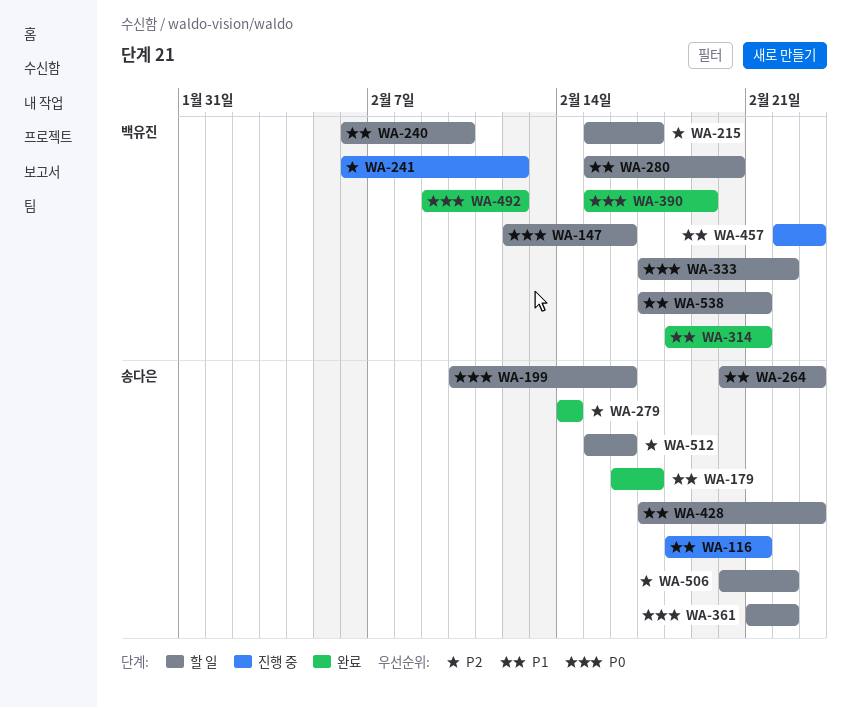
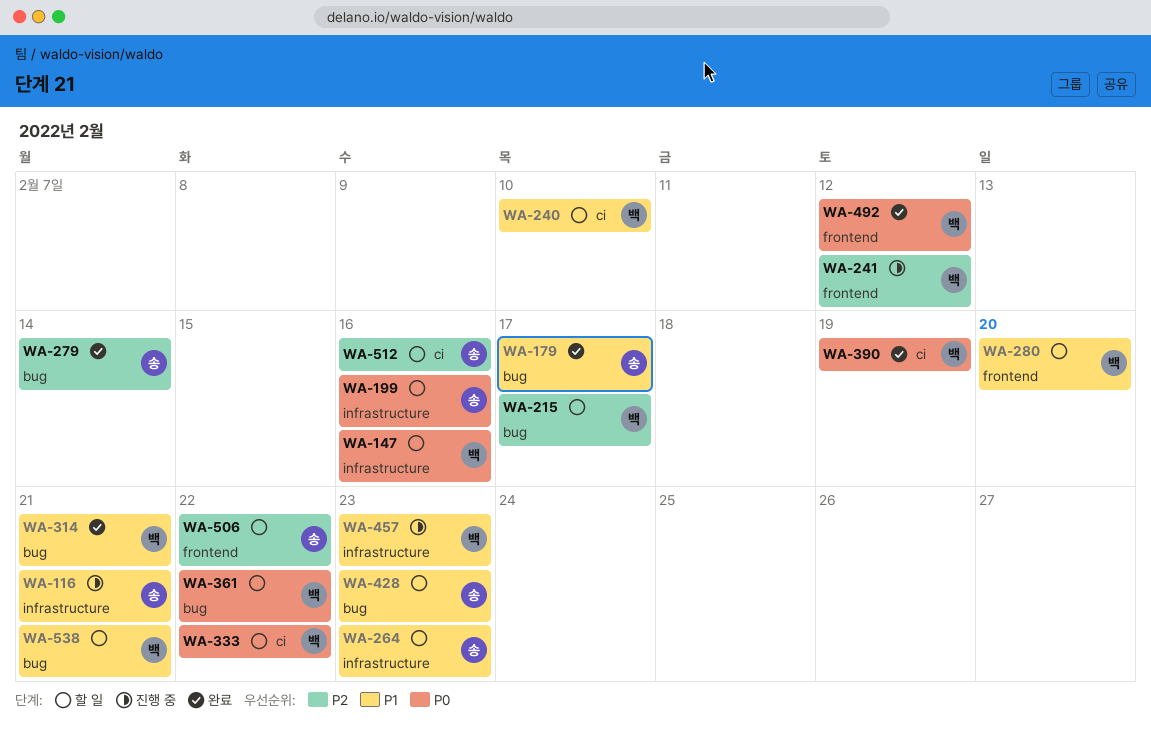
WA-361, owner: 송다은 -> 백유진

